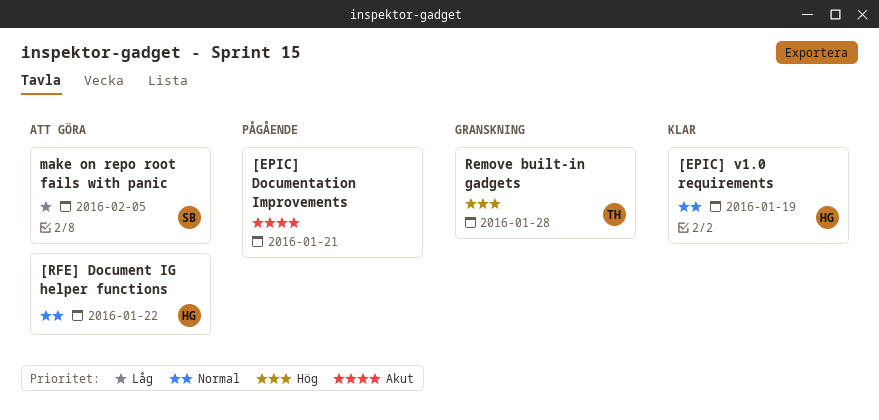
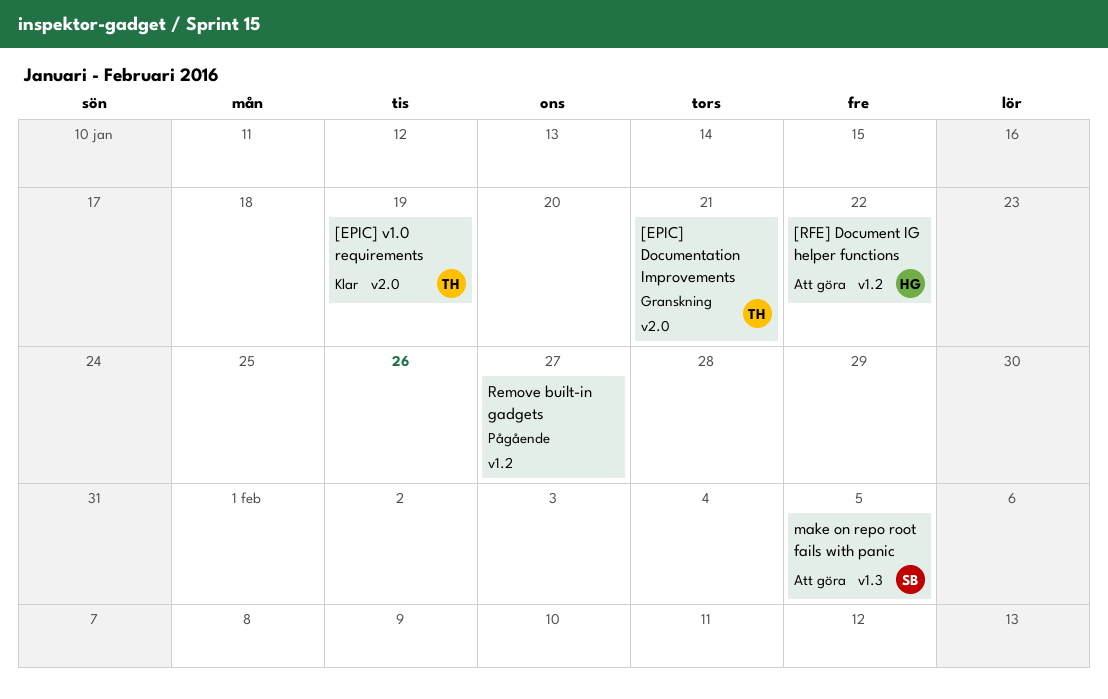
[EPIC] Documentation Improvements, status: Pågående -> Granskning
[EPIC] Documentation Improvements, owner: none -> TH
[EPIC] v1.0 requirements, owner: HG -> TH
Remove built-in gadgets, status: Granskning -> Pågående
Remove built-in gadgets, owner: TH -> none
Remove built-in gadgets, due: Jan 28 -> Jan 27

